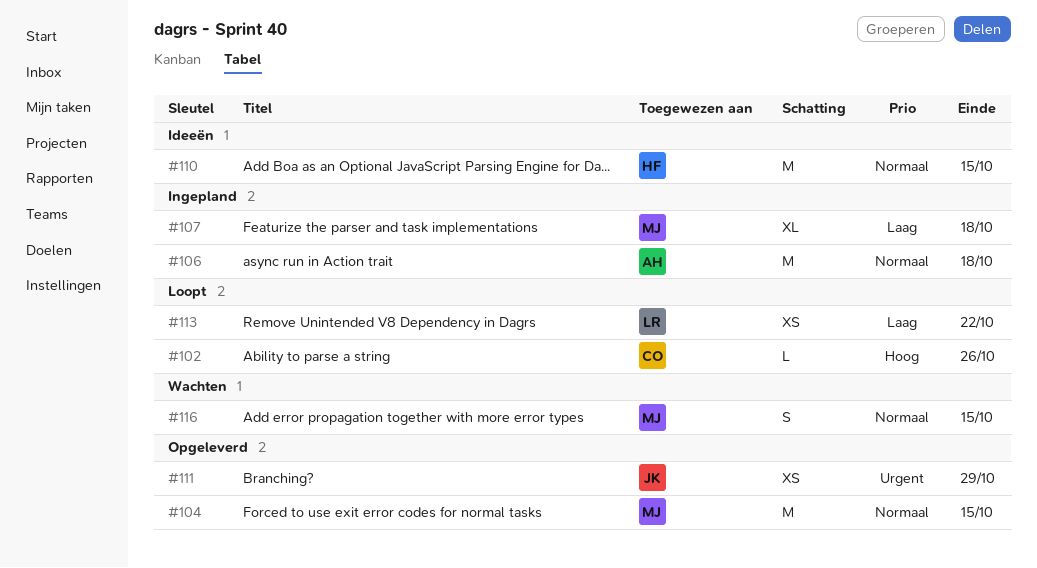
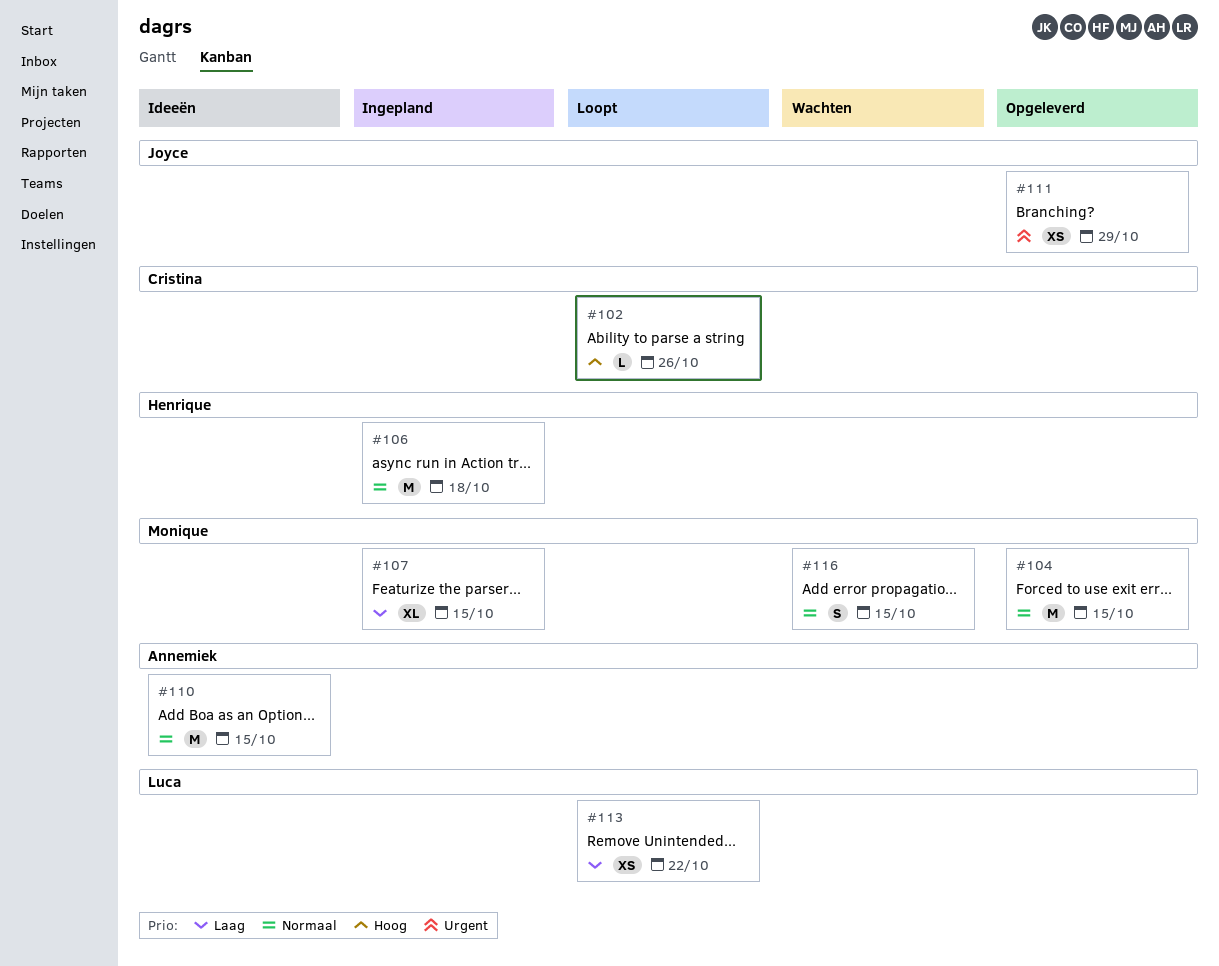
#106, owner: Annemiek -> Henrique
#107, due: Oct 18 -> Oct 15
#110, owner: Henrique -> Annemiek

